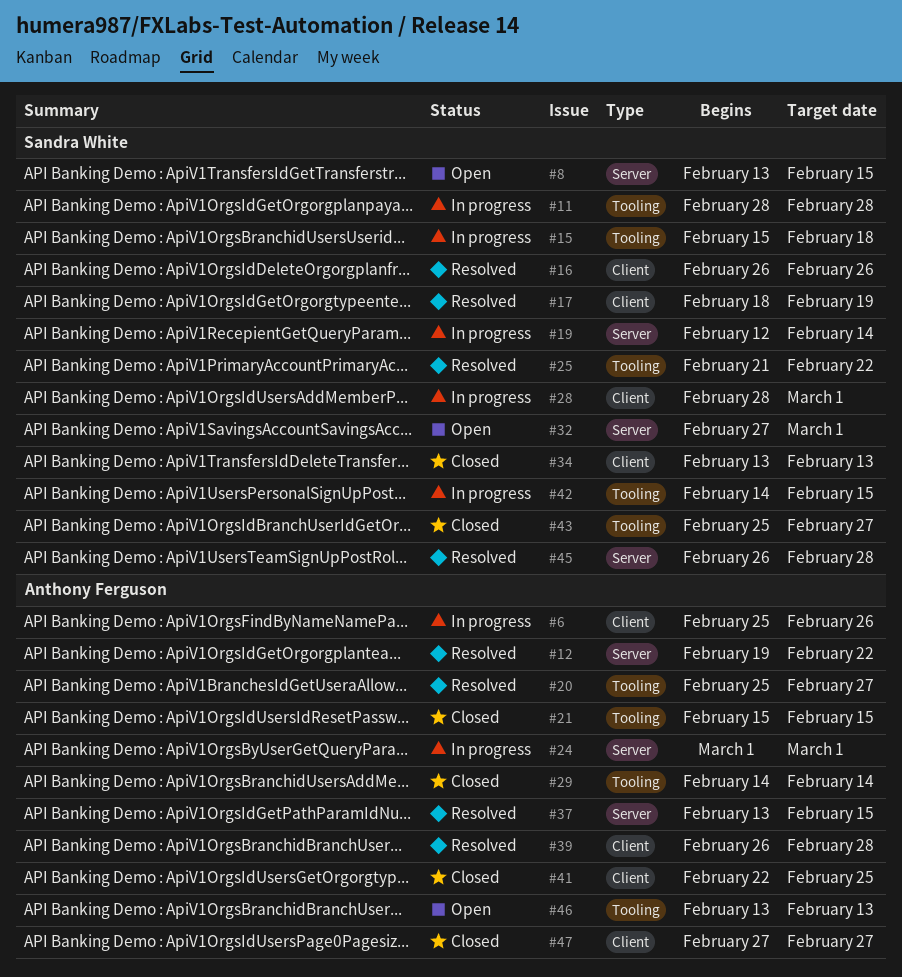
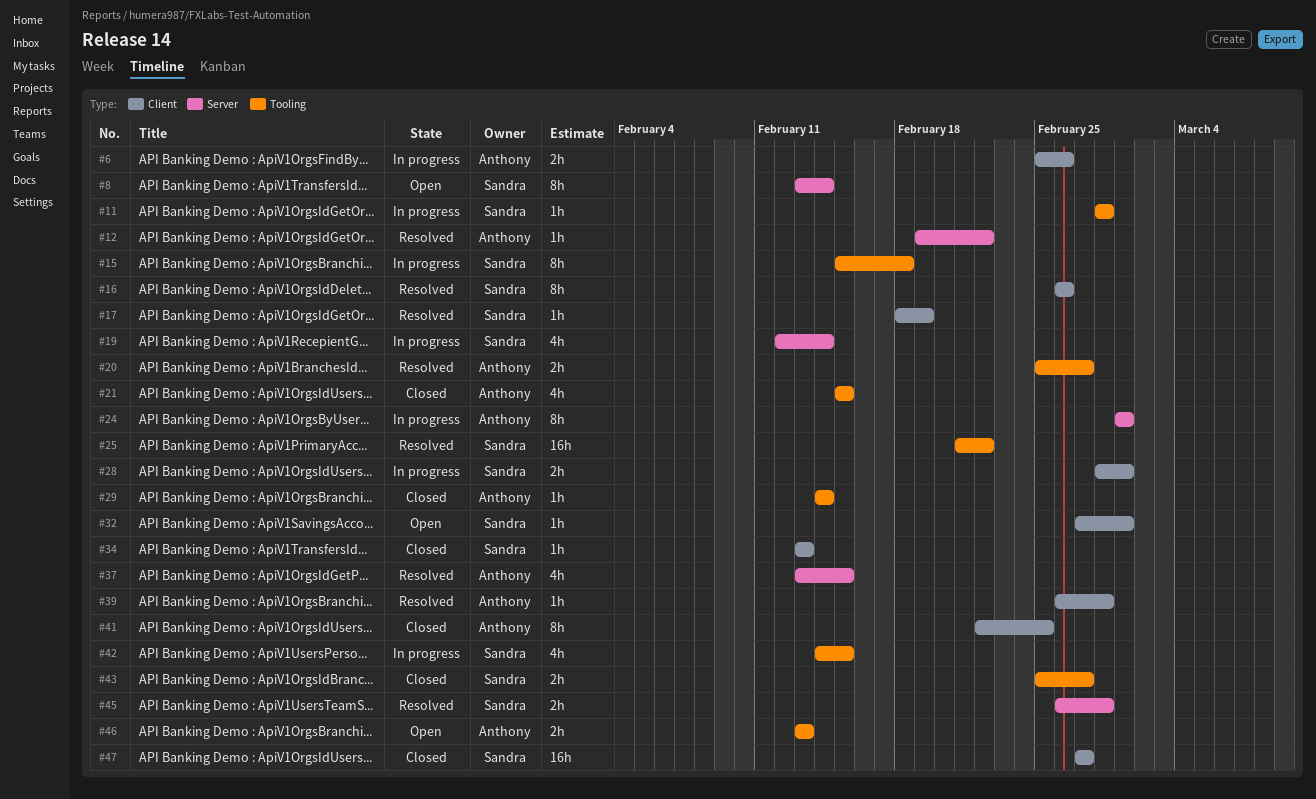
#8, due: Feb 15 -> Feb 14
#32, label: Server -> Client
#47, owner: Anthony Ferguson -> Sandra White

